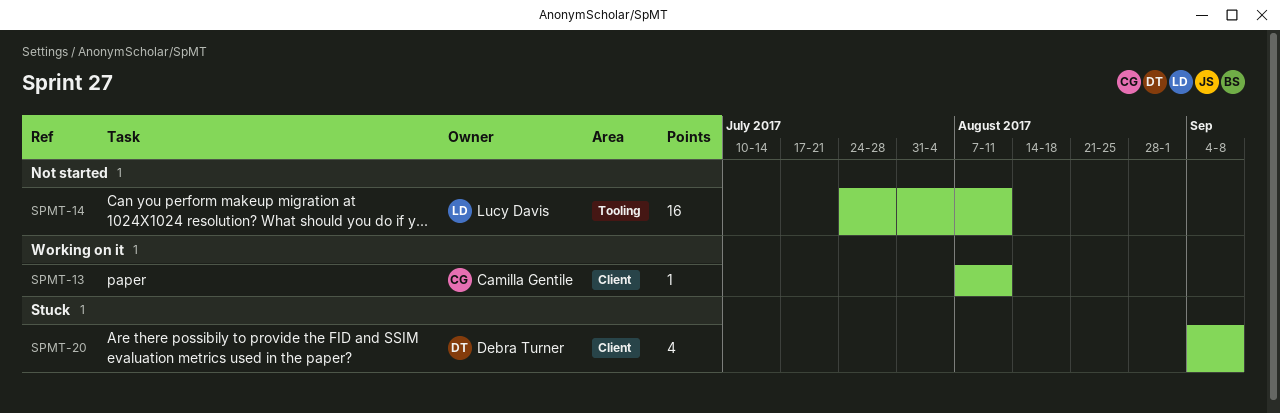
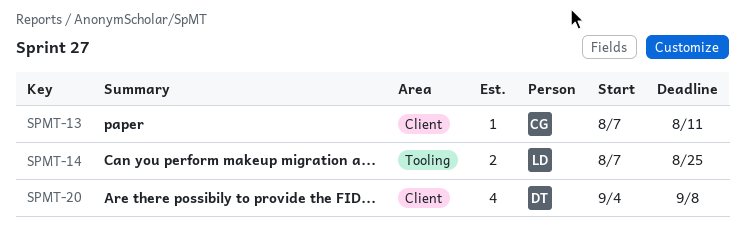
SPMT-14, estimate: 16 -> 2
SPMT-14, start: Jul 24 -> Aug 7
SPMT-14, due: Aug 11 -> Aug 25

